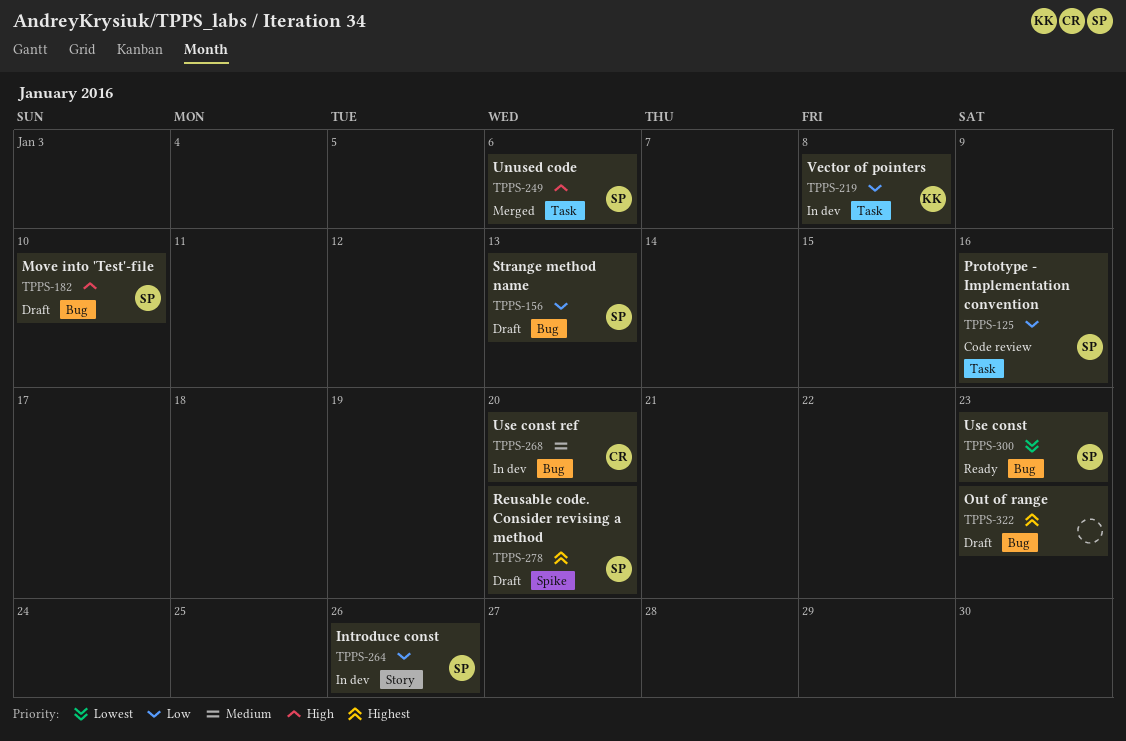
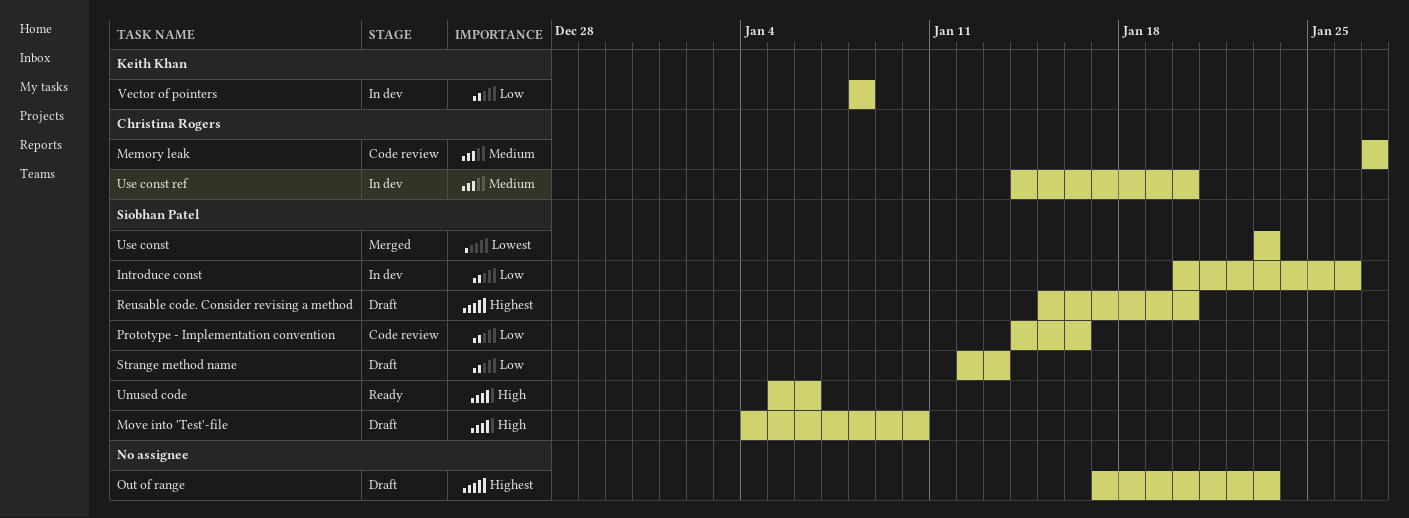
Memory leak: none -> present
Unused code, status: Merged -> Ready
Use const, status: Ready -> Merged

